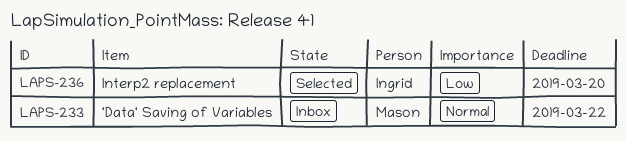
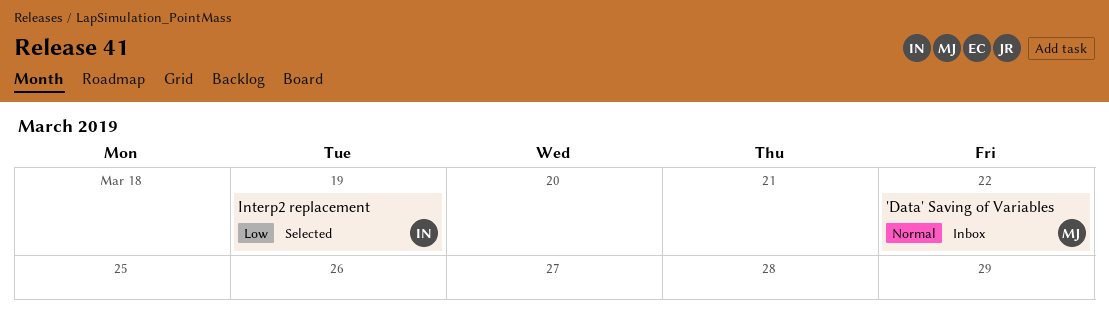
Interp2 replacement, due: Mar 20 -> Mar 19

